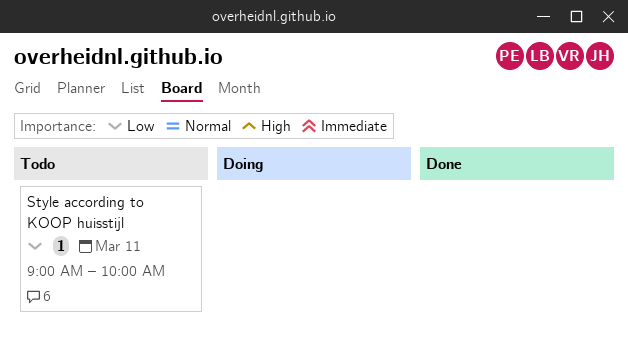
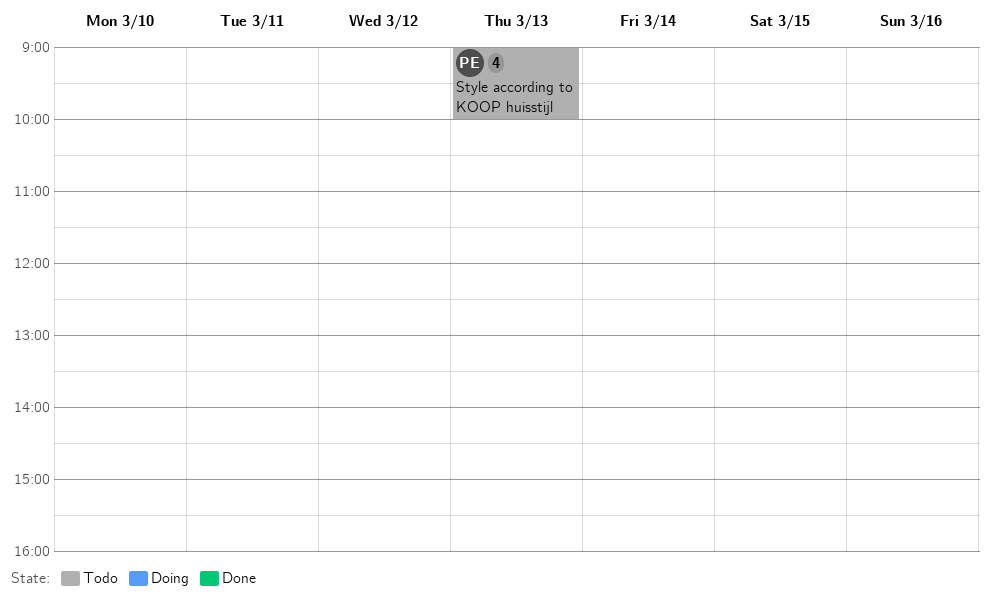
Style according to KOOP huisstijl, estimate: 1 -> 4
Style according to KOOP huisstijl, day: Mar 11 -> Mar 13

